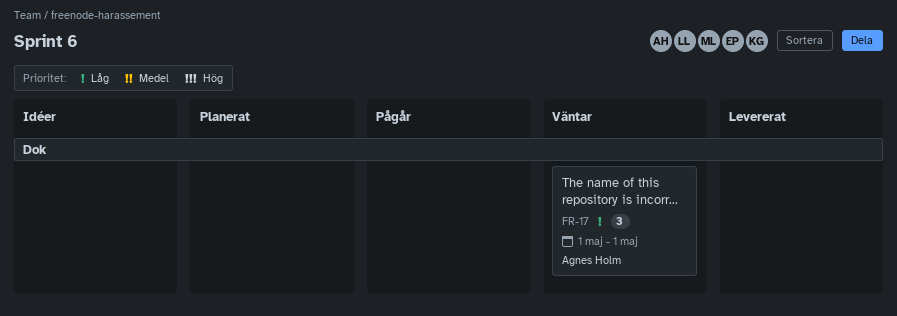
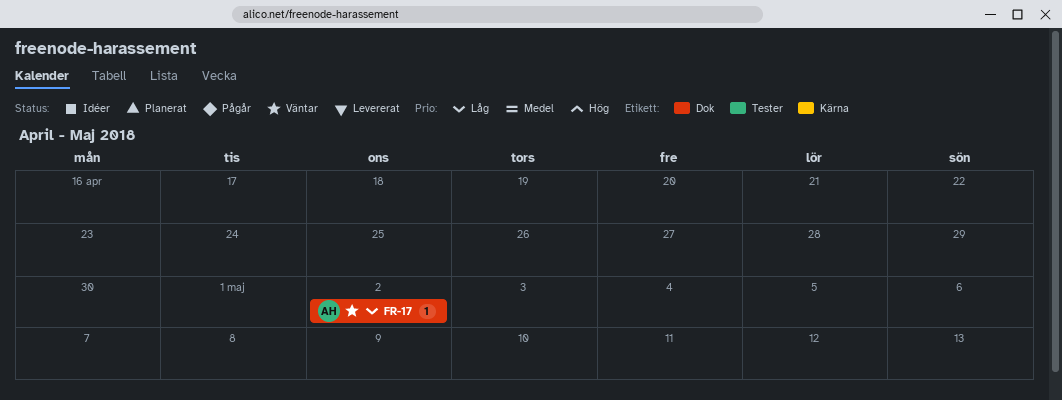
FR-17, estimate: 3 -> 1
FR-17, start: May 1 -> May 2
FR-17, due: May 1 -> May 2

